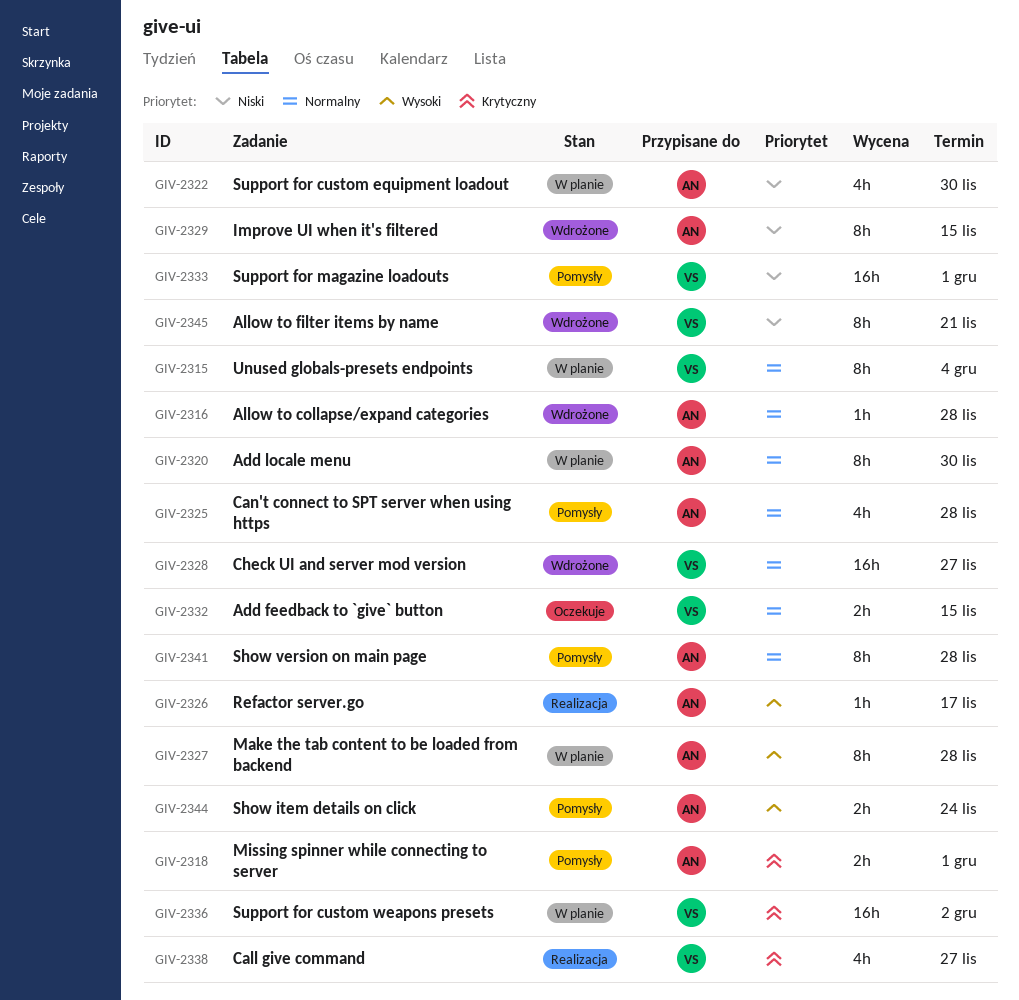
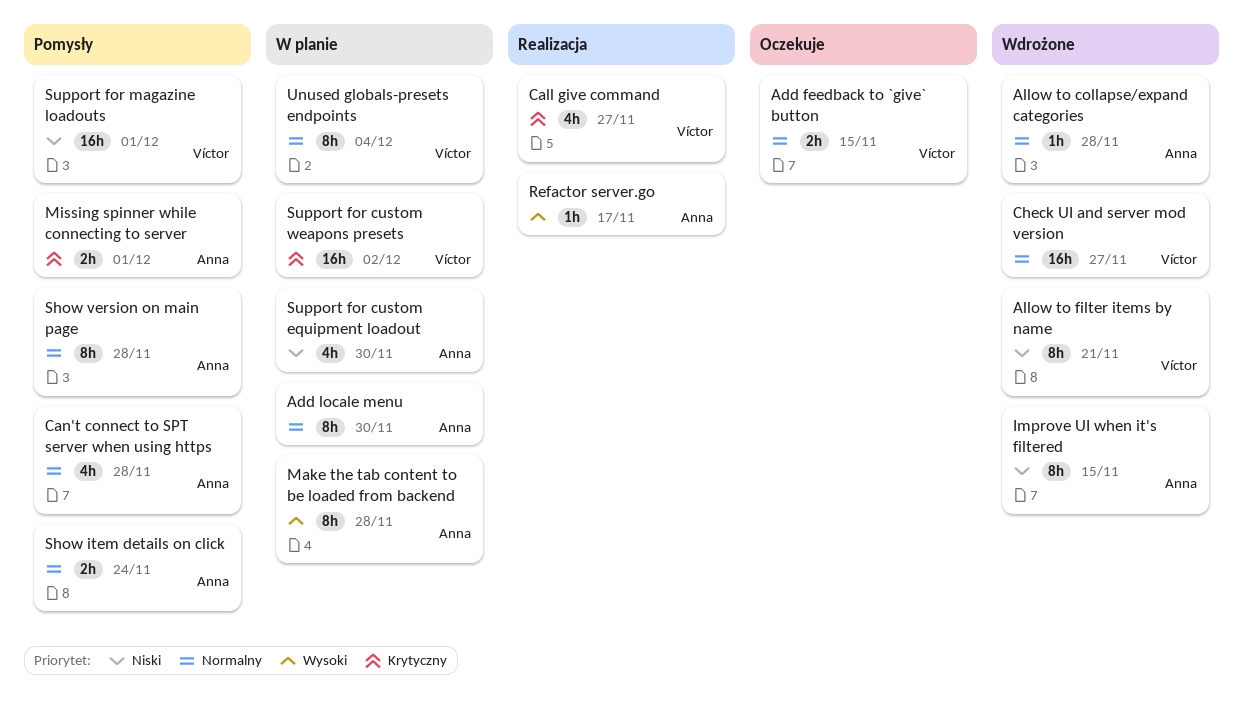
Show item details on click, priority: Wysoki -> Normalny

